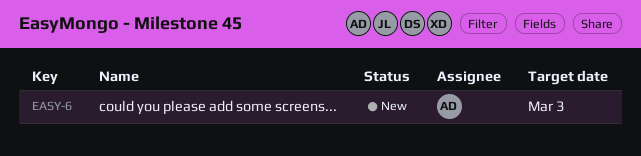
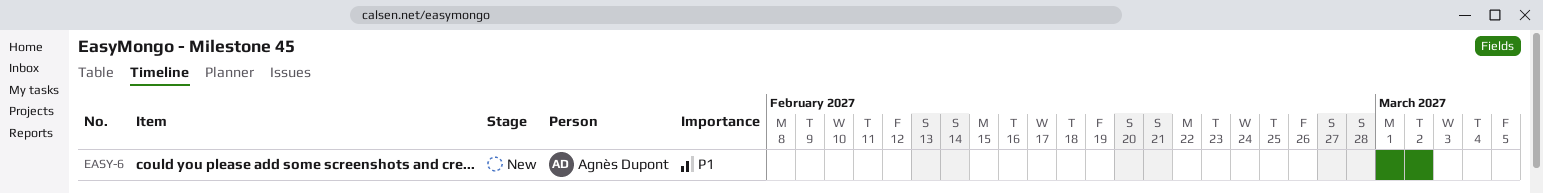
EASY-6, due: Mar 3 -> Mar 2

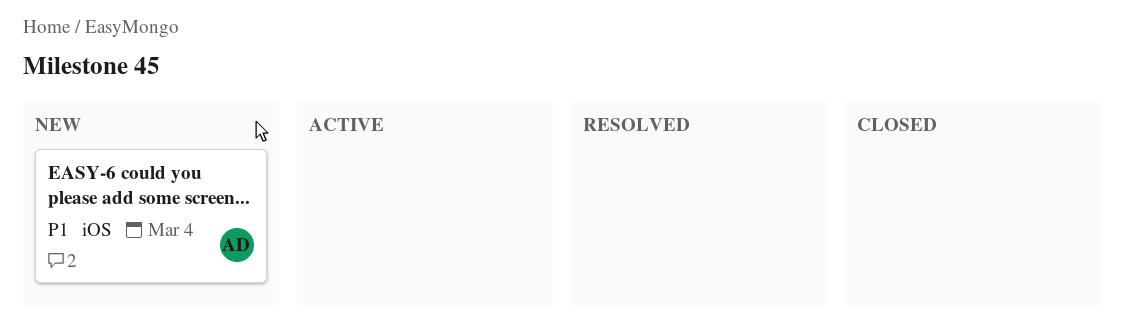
EASY-6, due: Mar 2 -> Mar 4

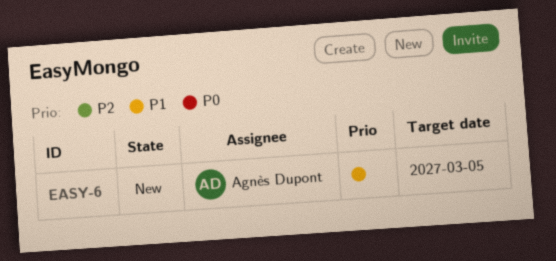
EASY-6, due: Mar 4 -> Mar 5

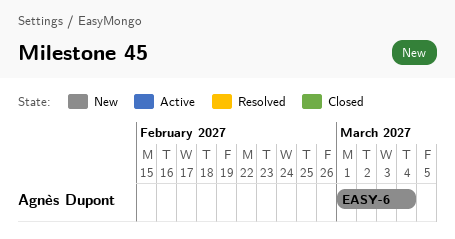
EASY-6, due: Mar 5 -> Mar 4

